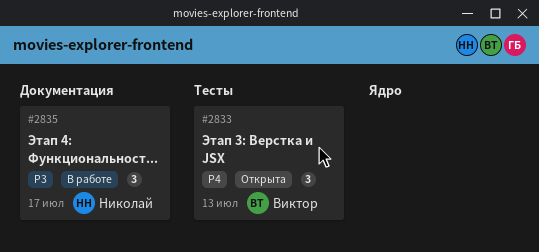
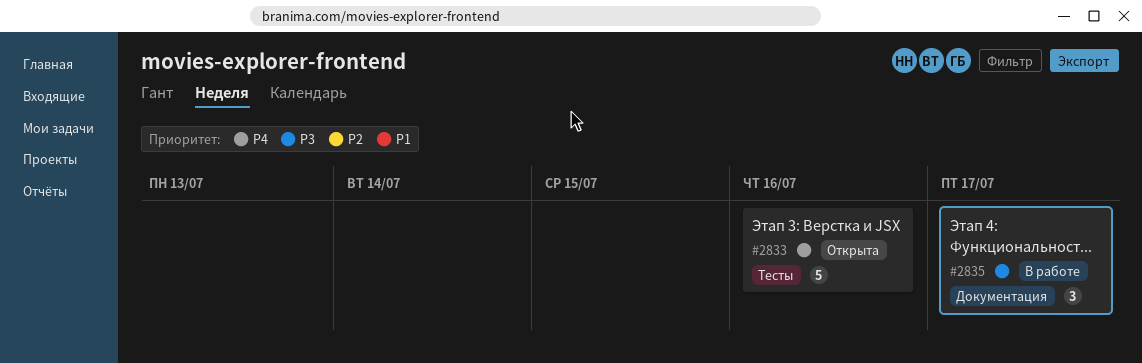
#2833, estimate: 3 -> 5
#2833, due: Jul 13 -> Jul 16

